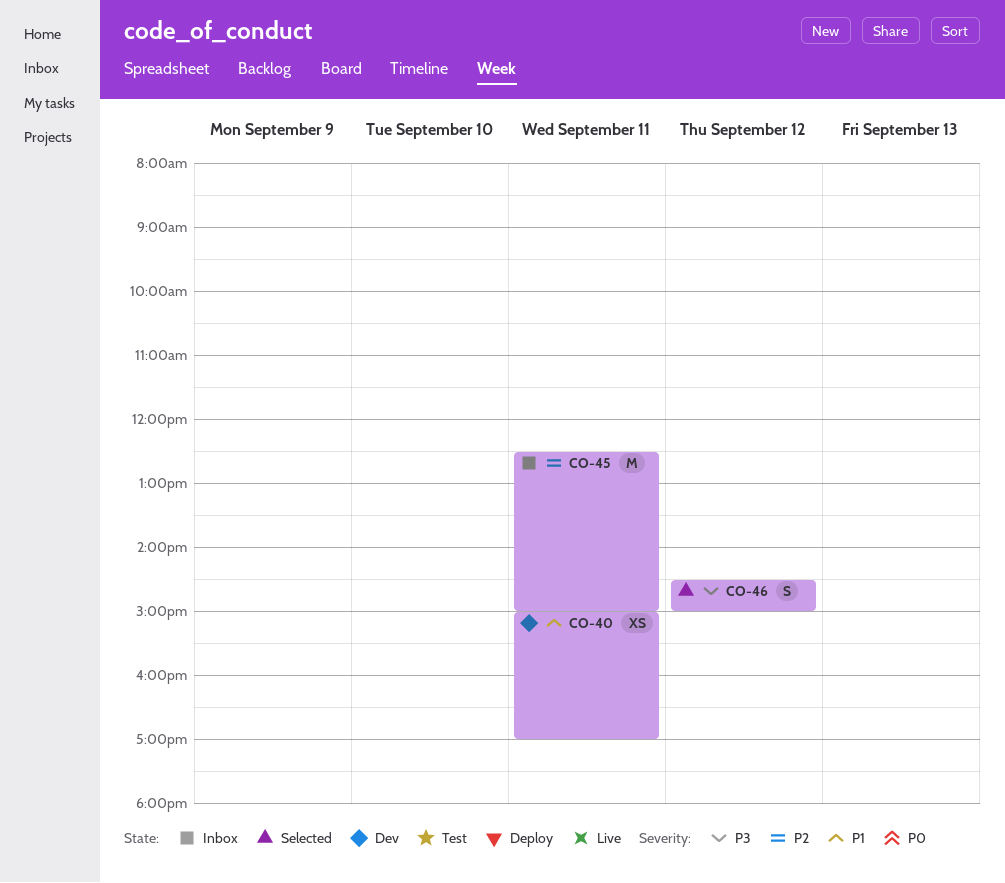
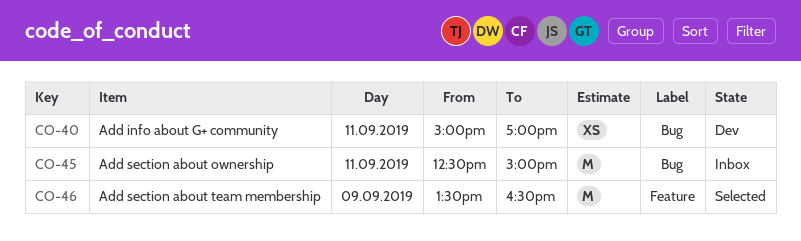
CO-46, estimate: S -> M
CO-46, day: Sep 12 -> Sep 9
CO-46, begins: 14:30 -> 13:30
CO-46, ends: 15:00 -> 16:30

